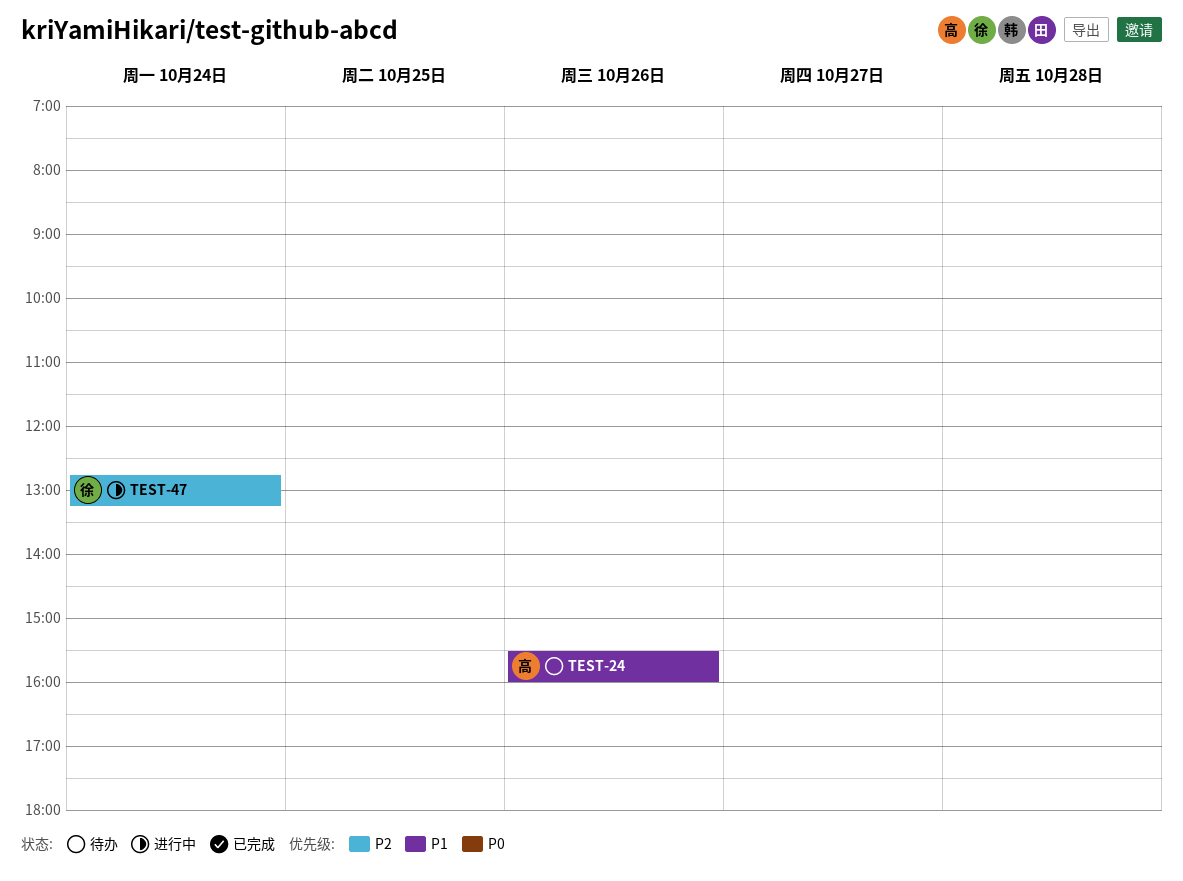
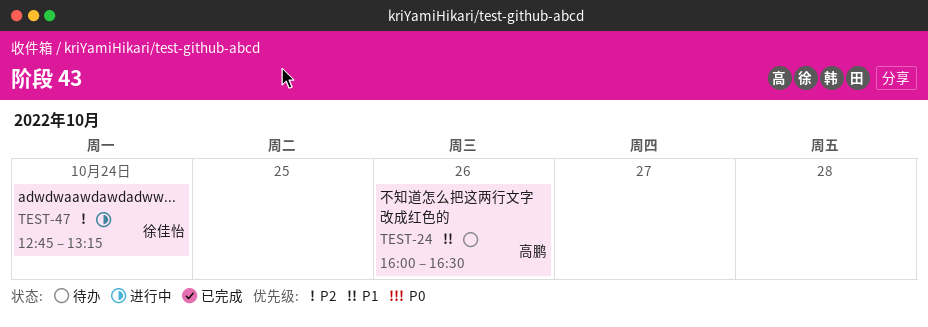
TEST-24, begins: 15:30 -> 16:00
TEST-24, ends: 16:00 -> 16:30

